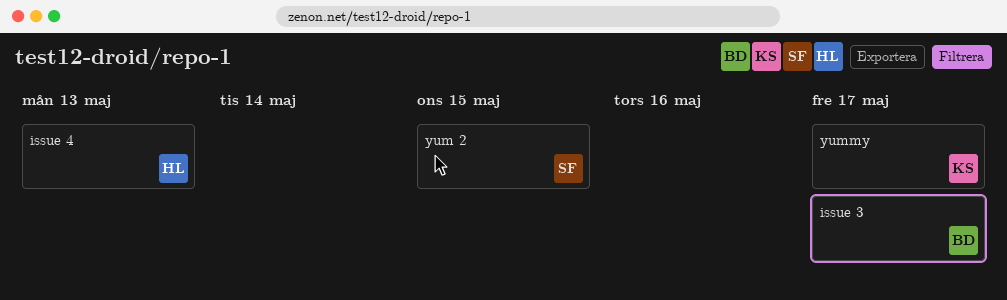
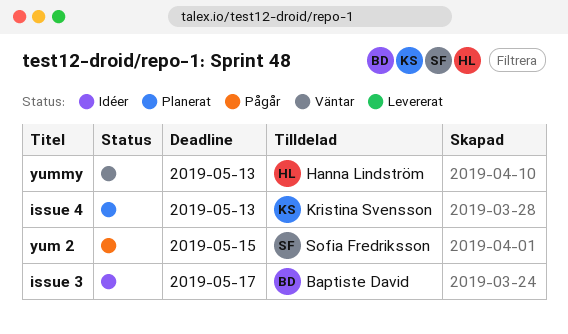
issue 4, owner: Hanna Lindström -> Kristina Svensson
yummy, owner: Kristina Svensson -> Hanna Lindström
yummy, due: May 17 -> May 13

